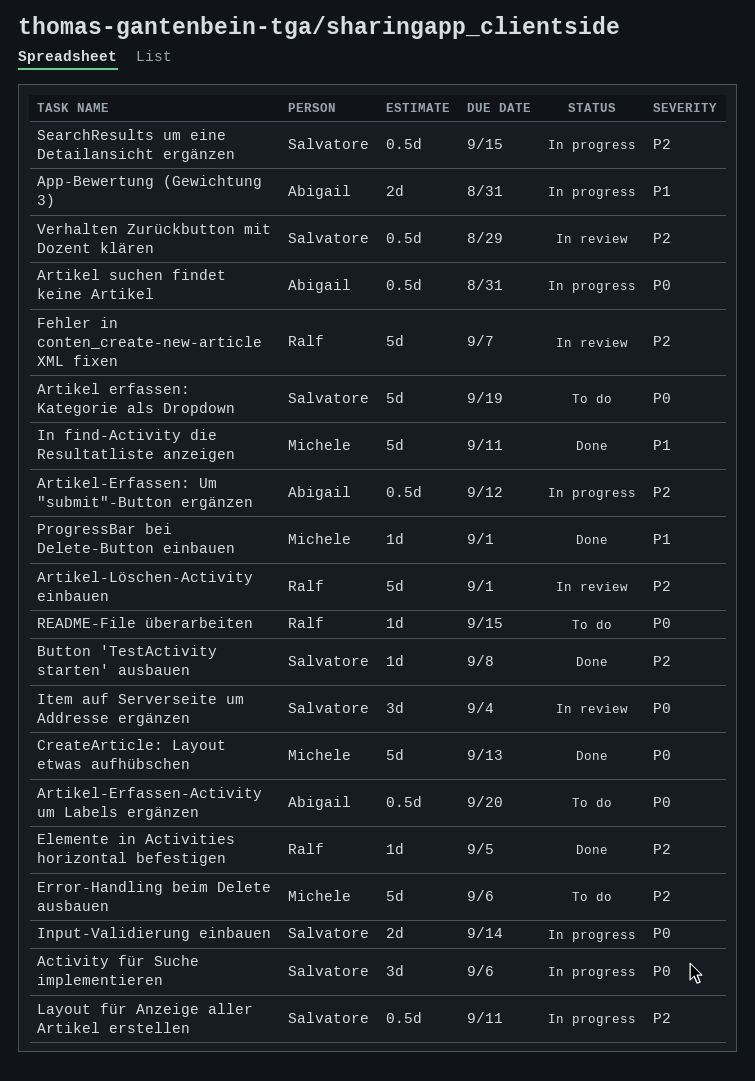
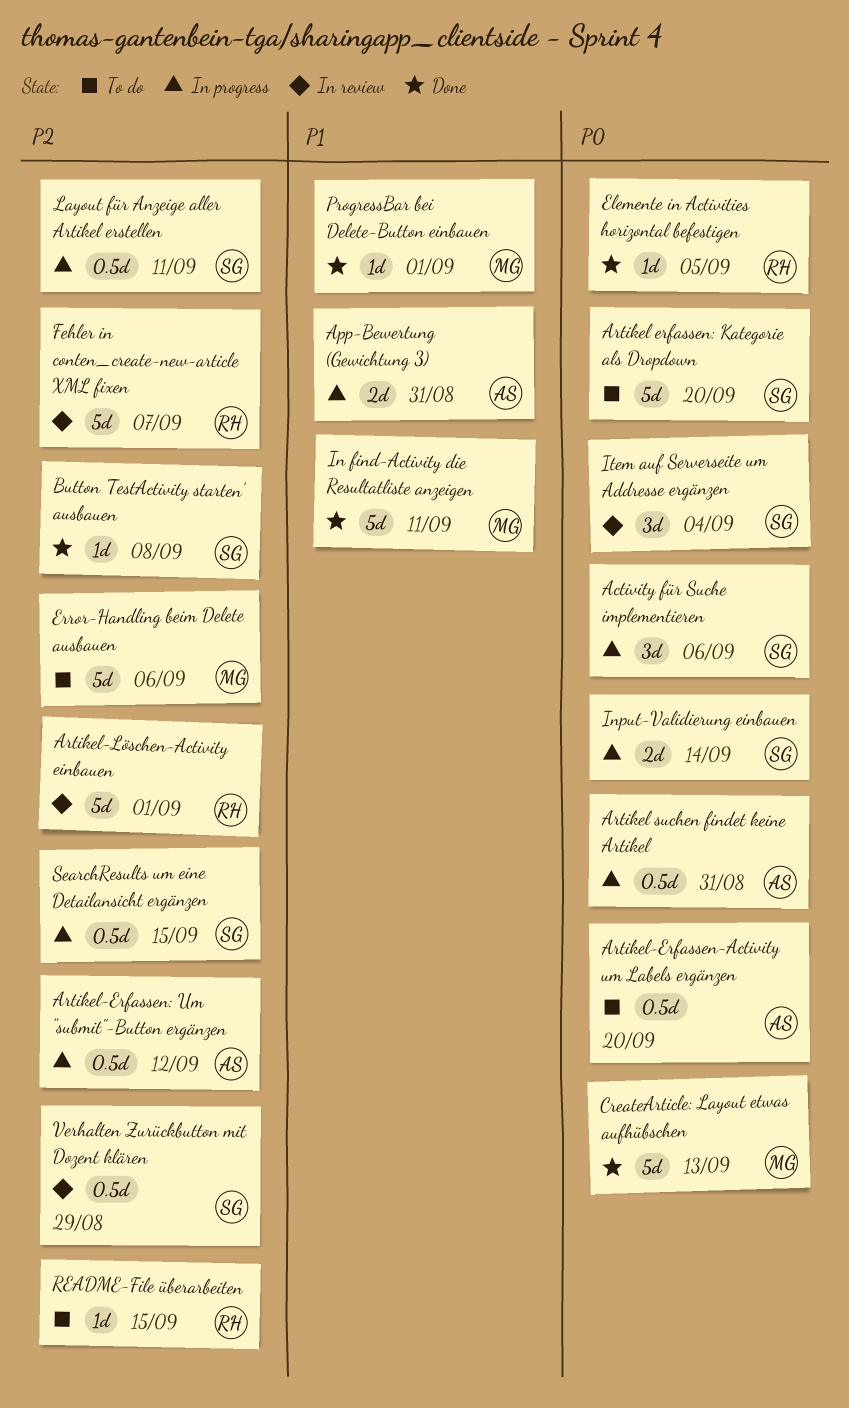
Artikel erfassen: Kategorie als Dropdown, due: Sep 19 -> Sep 20
Elemente in Activities horizontal befestigen, priority: P2 -> P0
README-File überarbeiten, priority: P0 -> P2

